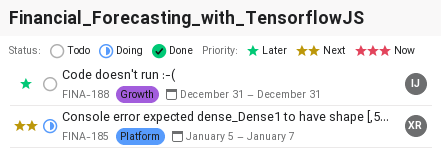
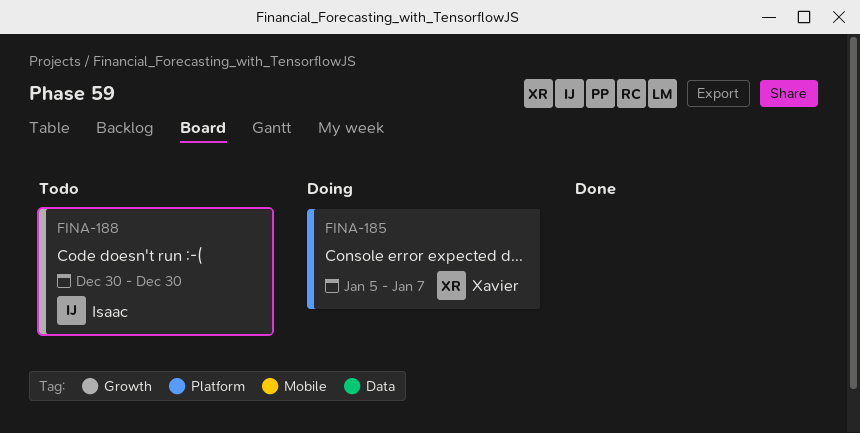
FINA-188, start: Dec 31 -> Dec 30
FINA-188, due: Dec 31 -> Dec 30

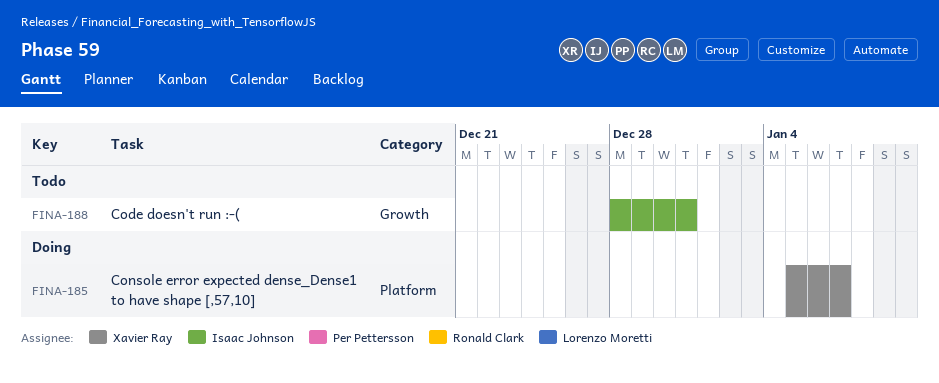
FINA-188, start: Dec 30 -> Dec 28
FINA-188, due: Dec 30 -> Dec 31

